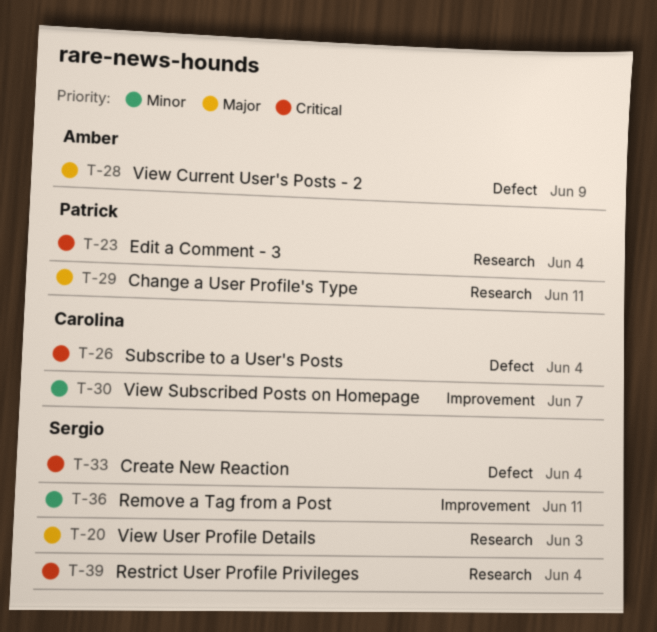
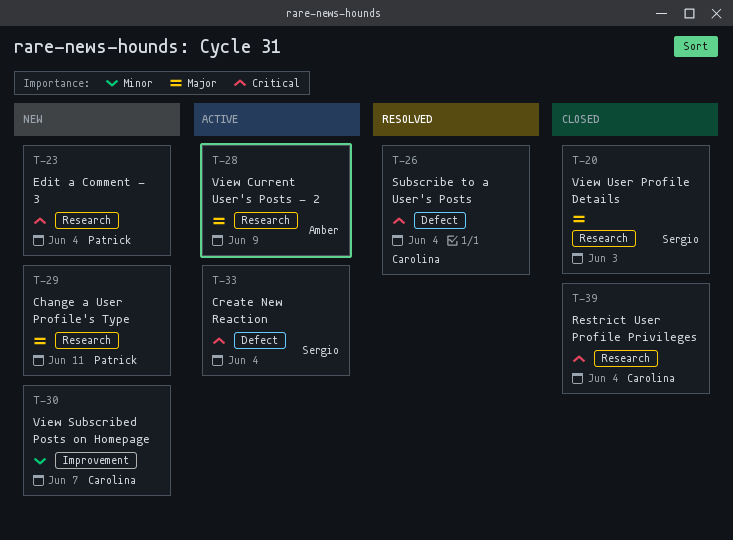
T-28, label: Defect -> Research
T-36: present -> none
T-39, owner: Sergio -> Carolina

